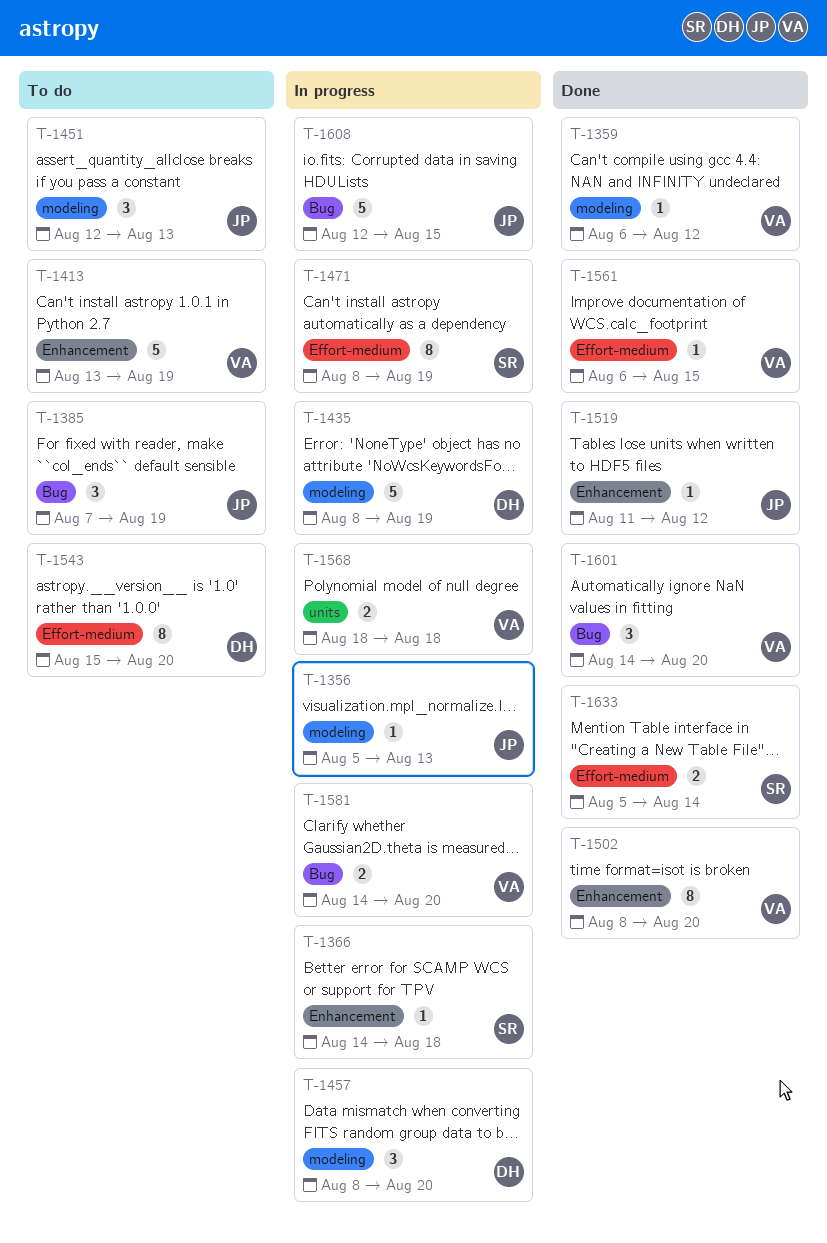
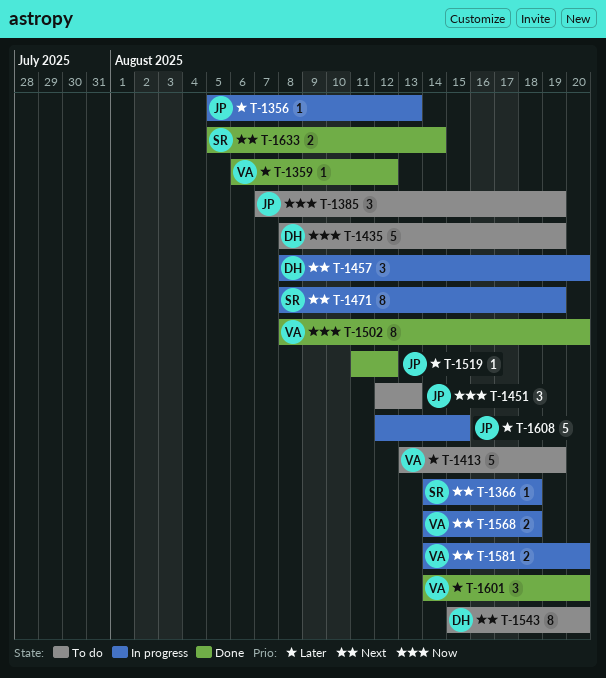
T-1435, status: In progress -> To do
T-1561: present -> none
T-1568, start: Aug 18 -> Aug 14

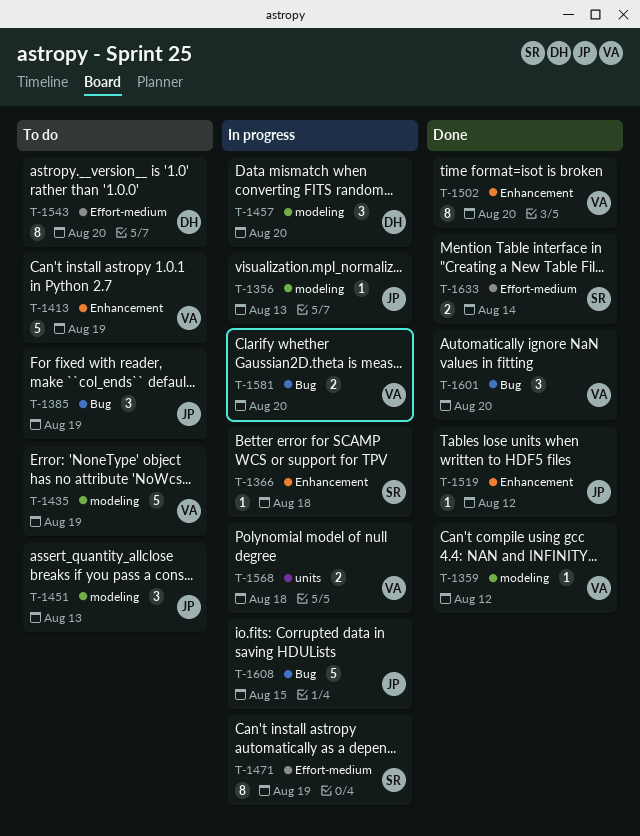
T-1435, owner: DH -> VA

